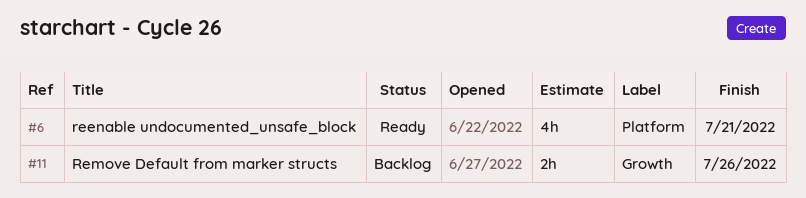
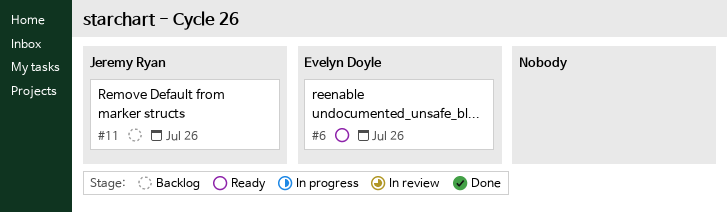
#6, due: Jul 21 -> Jul 26

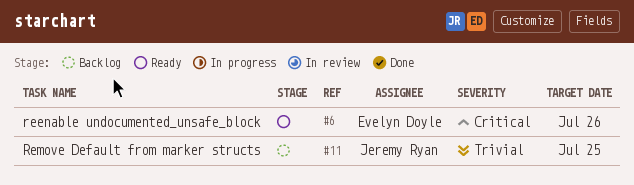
#11, due: Jul 26 -> Jul 25

